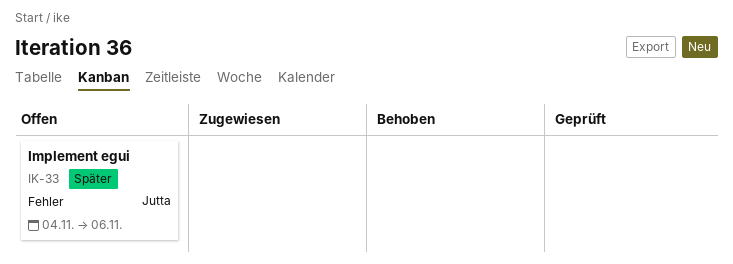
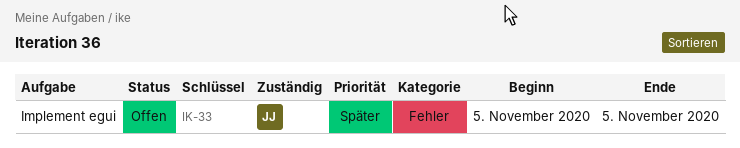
IK-33, start: Nov 4 -> Nov 5
IK-33, due: Nov 6 -> Nov 5

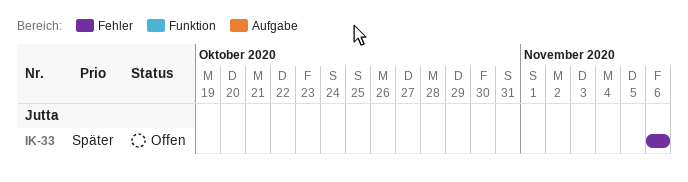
IK-33, start: Nov 5 -> Nov 6
IK-33, due: Nov 5 -> Nov 6

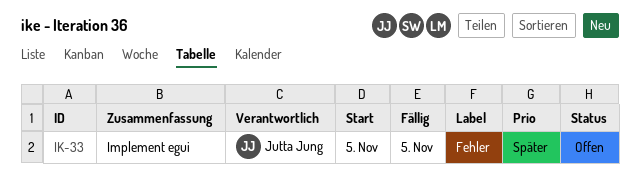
IK-33, start: Nov 6 -> Nov 5
IK-33, due: Nov 6 -> Nov 5

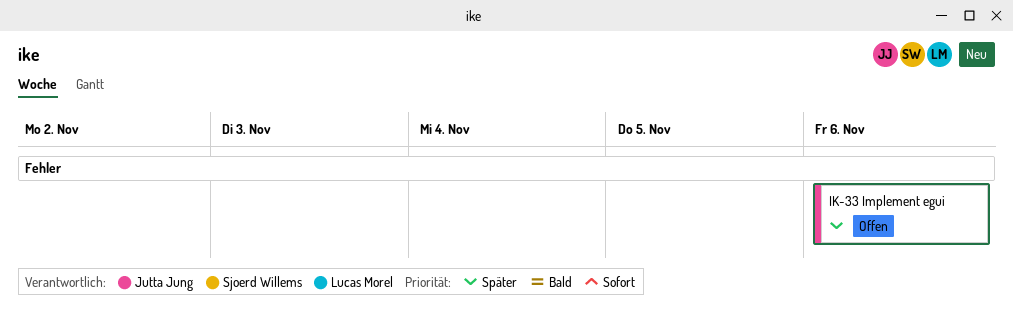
IK-33, due: Nov 5 -> Nov 6

